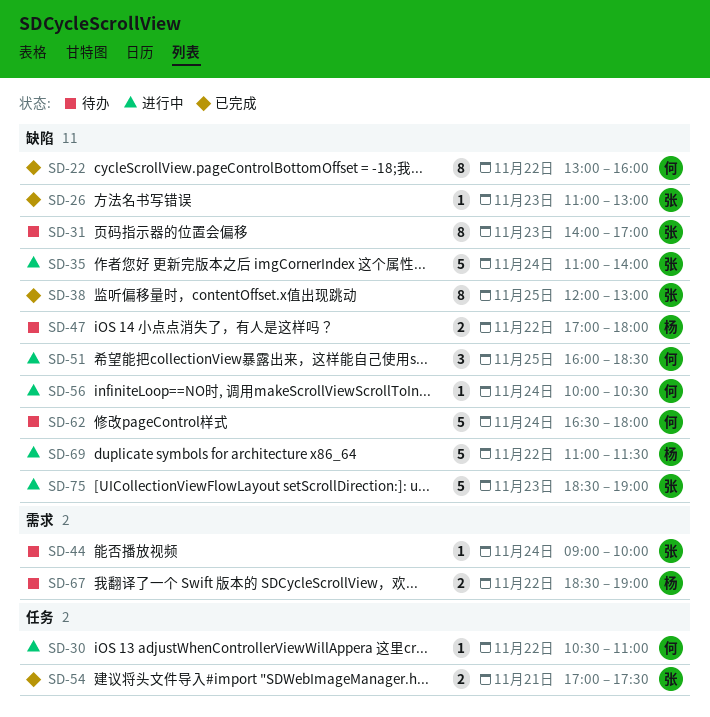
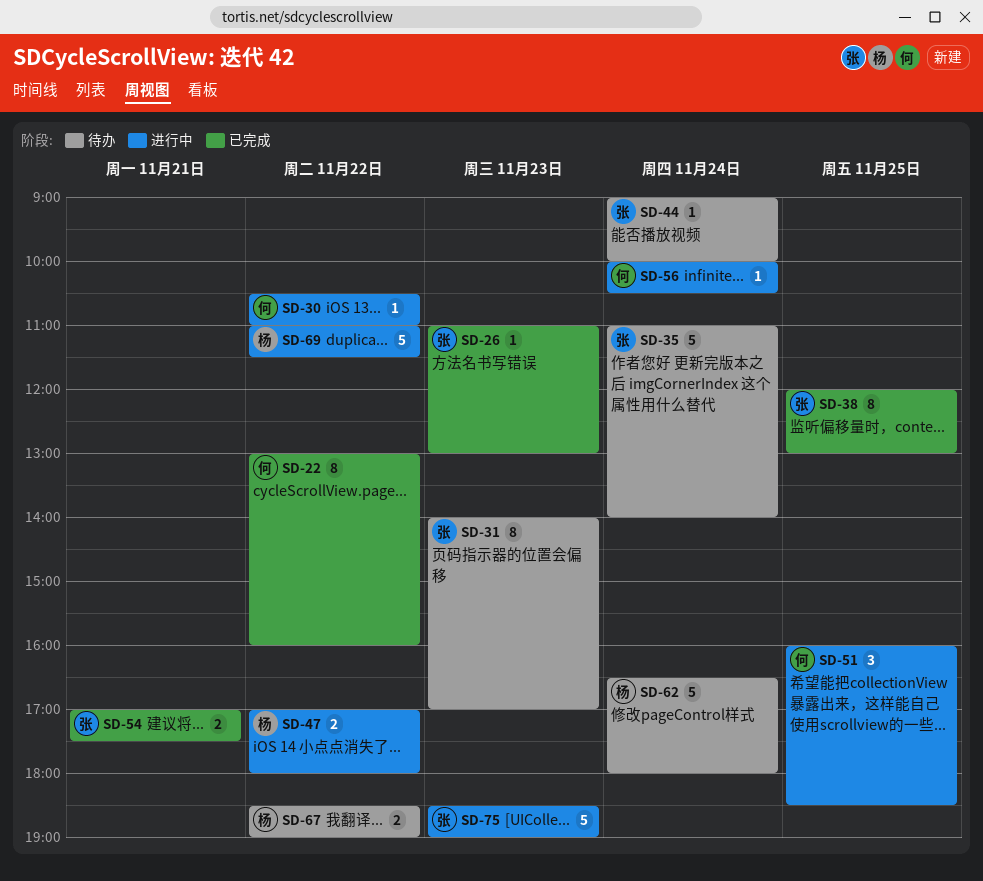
SD-35, status: 进行中 -> 待办
SD-47, status: 待办 -> 进行中
SD-62, owner: 何 -> 杨

